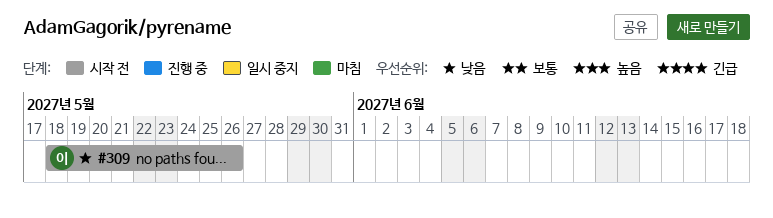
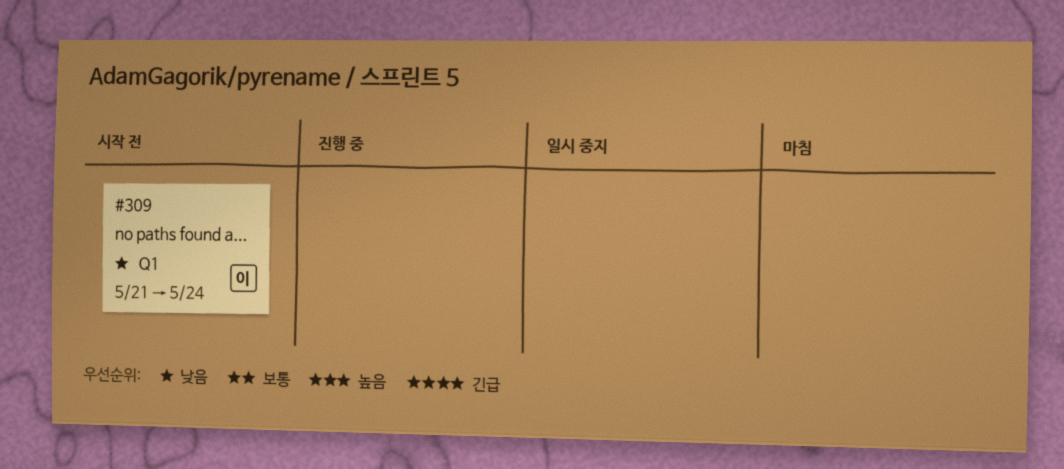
#309, start: May 18 -> May 21
#309, due: May 26 -> May 24

